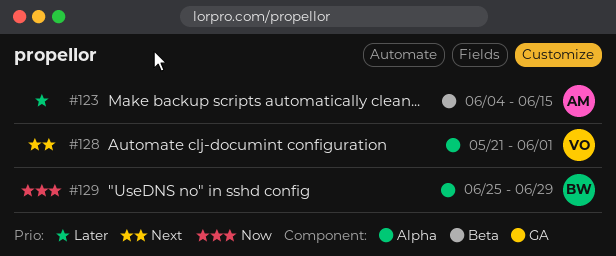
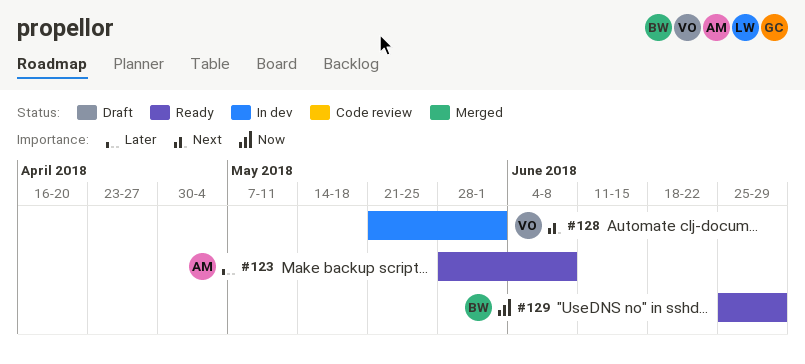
#123, start: Jun 4 -> May 28
#123, due: Jun 15 -> Jun 8

